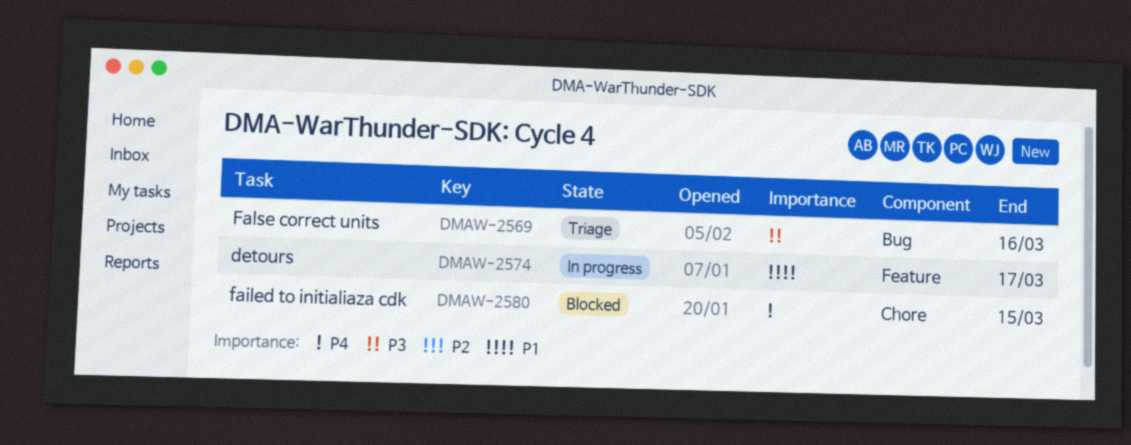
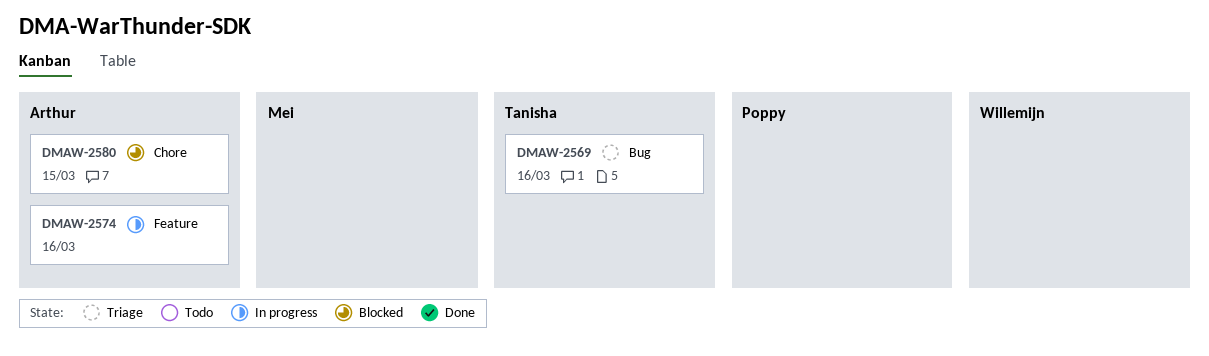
DMAW-2574, due: Mar 17 -> Mar 16

